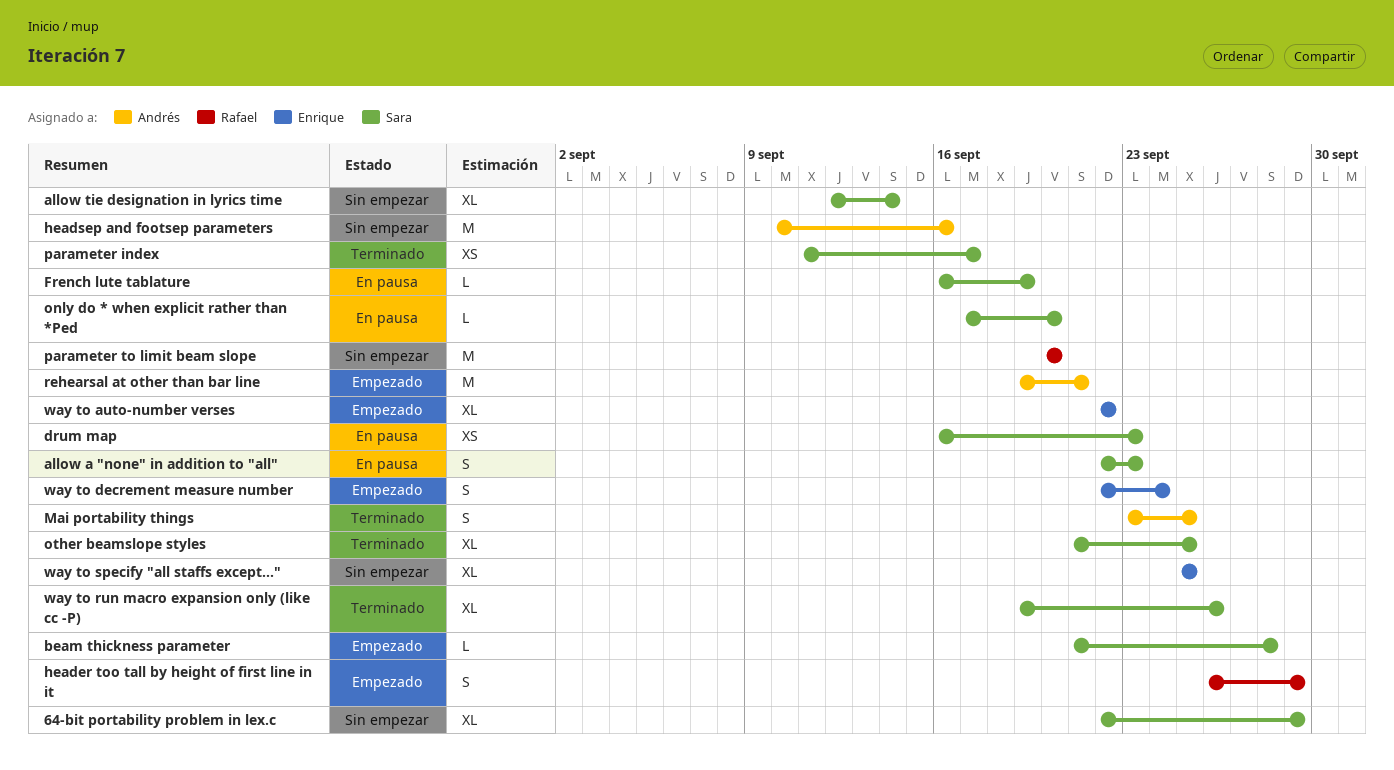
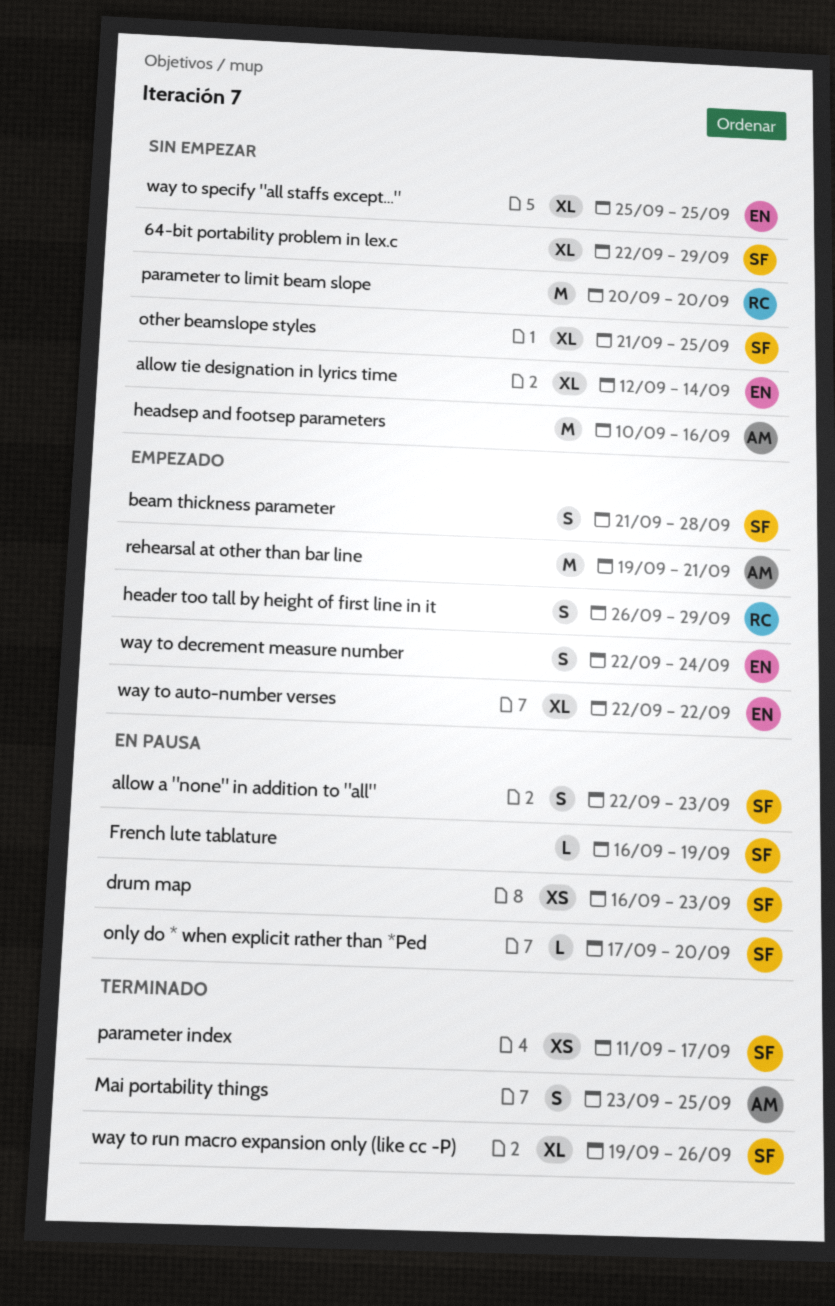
allow tie designation in lyrics time, owner: Sara -> Enrique
beam thickness parameter, estimate: L -> S
other beamslope styles, status: Terminado -> Sin empezar

